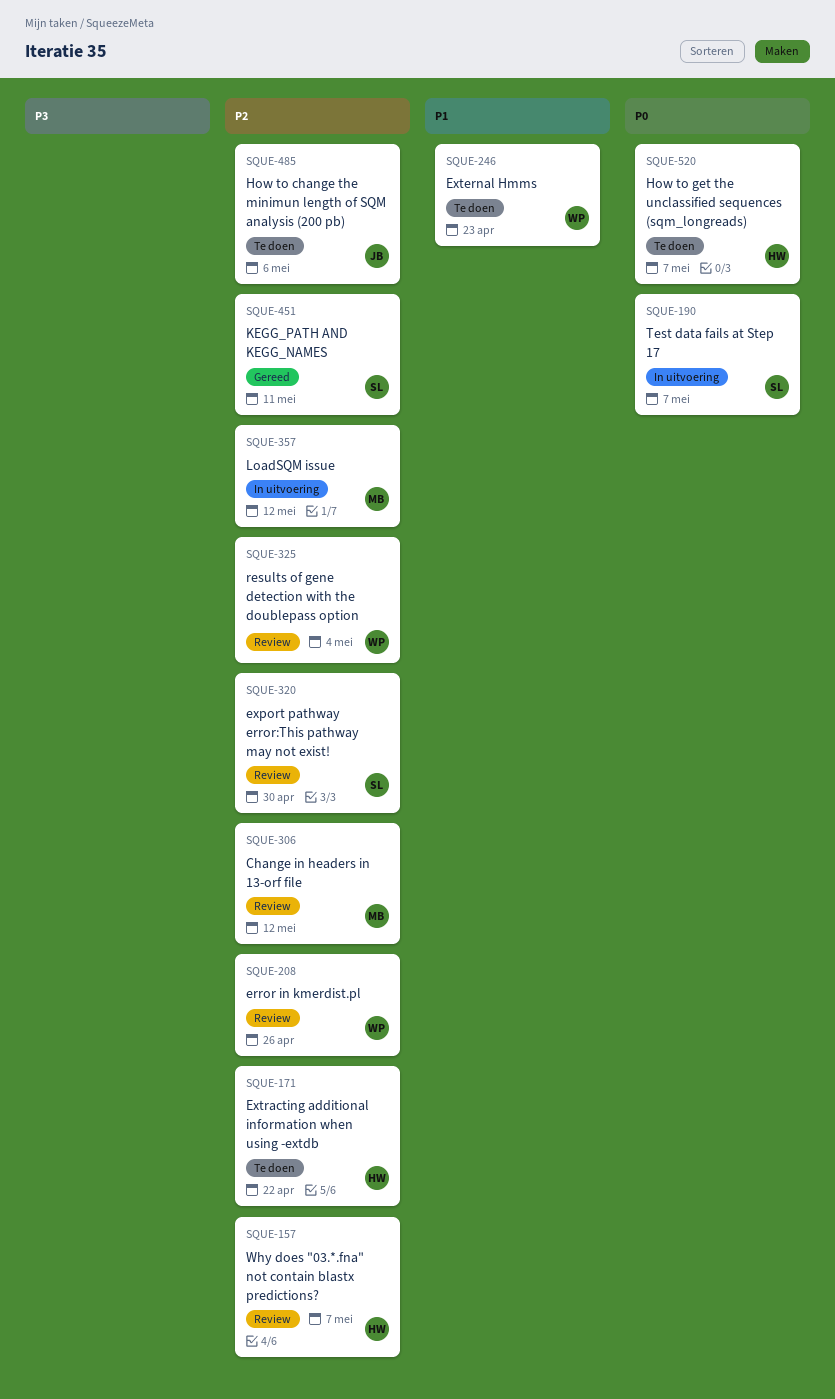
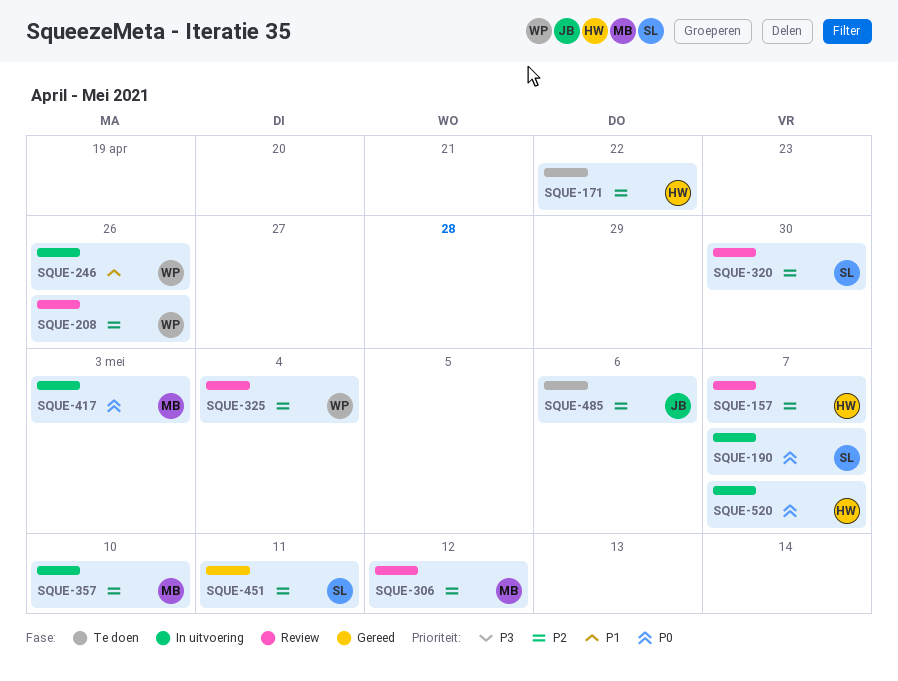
SQUE-246, status: Te doen -> In uitvoering
SQUE-246, due: Apr 23 -> Apr 26
SQUE-357, due: May 12 -> May 10
SQUE-417: none -> present
SQUE-520, status: Te doen -> In uitvoering

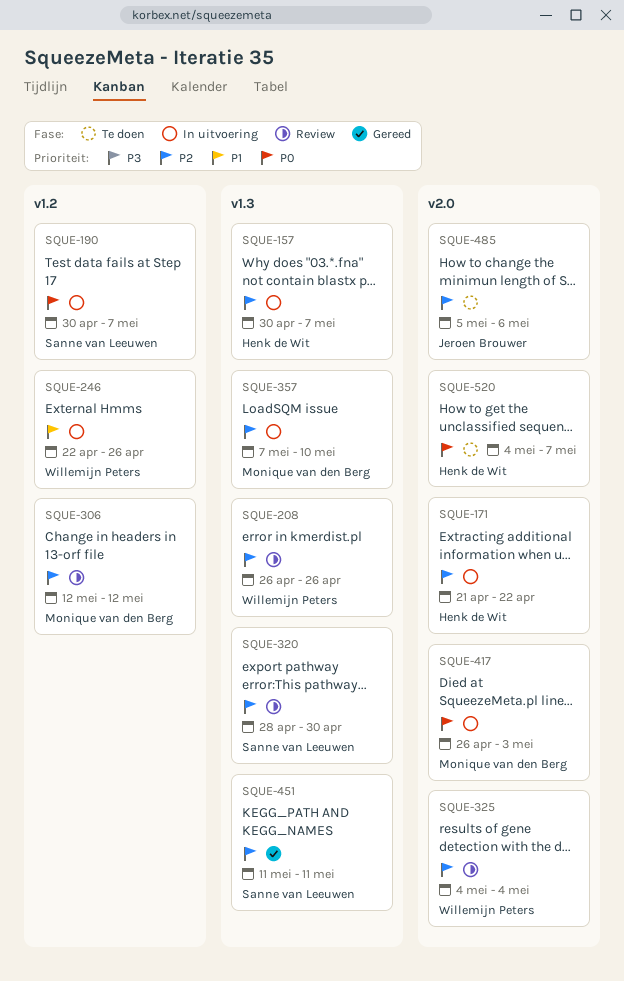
SQUE-157, status: Review -> In uitvoering
SQUE-171, status: Te doen -> In uitvoering
SQUE-520, status: In uitvoering -> Te doen

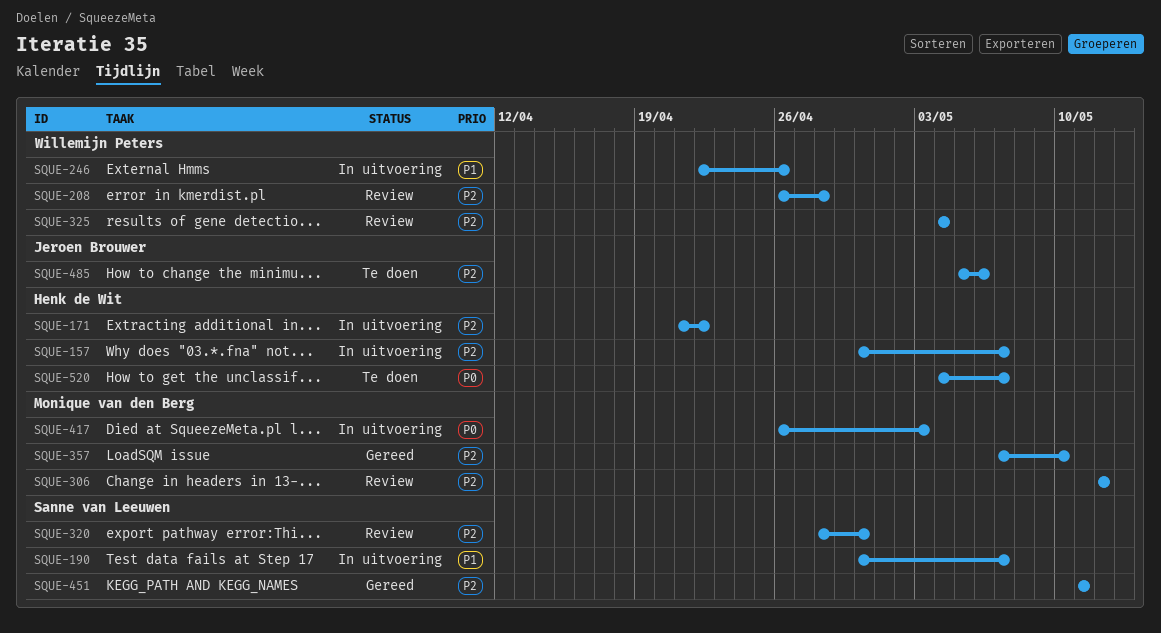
SQUE-190, priority: P0 -> P1
SQUE-208, due: Apr 26 -> Apr 28
SQUE-357, status: In uitvoering -> Gereed

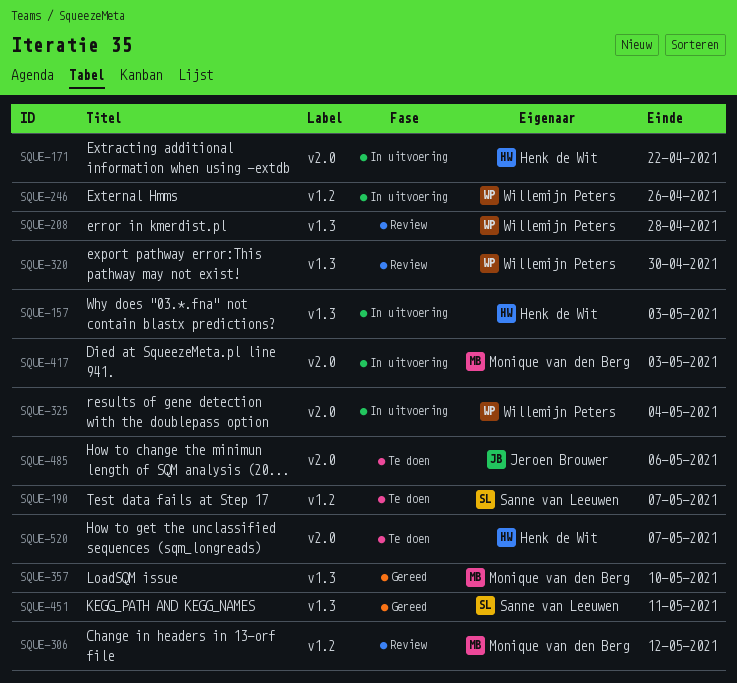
SQUE-157, due: May 7 -> May 3
SQUE-190, status: In uitvoering -> Te doen
SQUE-320, owner: Sanne van Leeuwen -> Willemijn Peters
SQUE-325, status: Review -> In uitvoering

